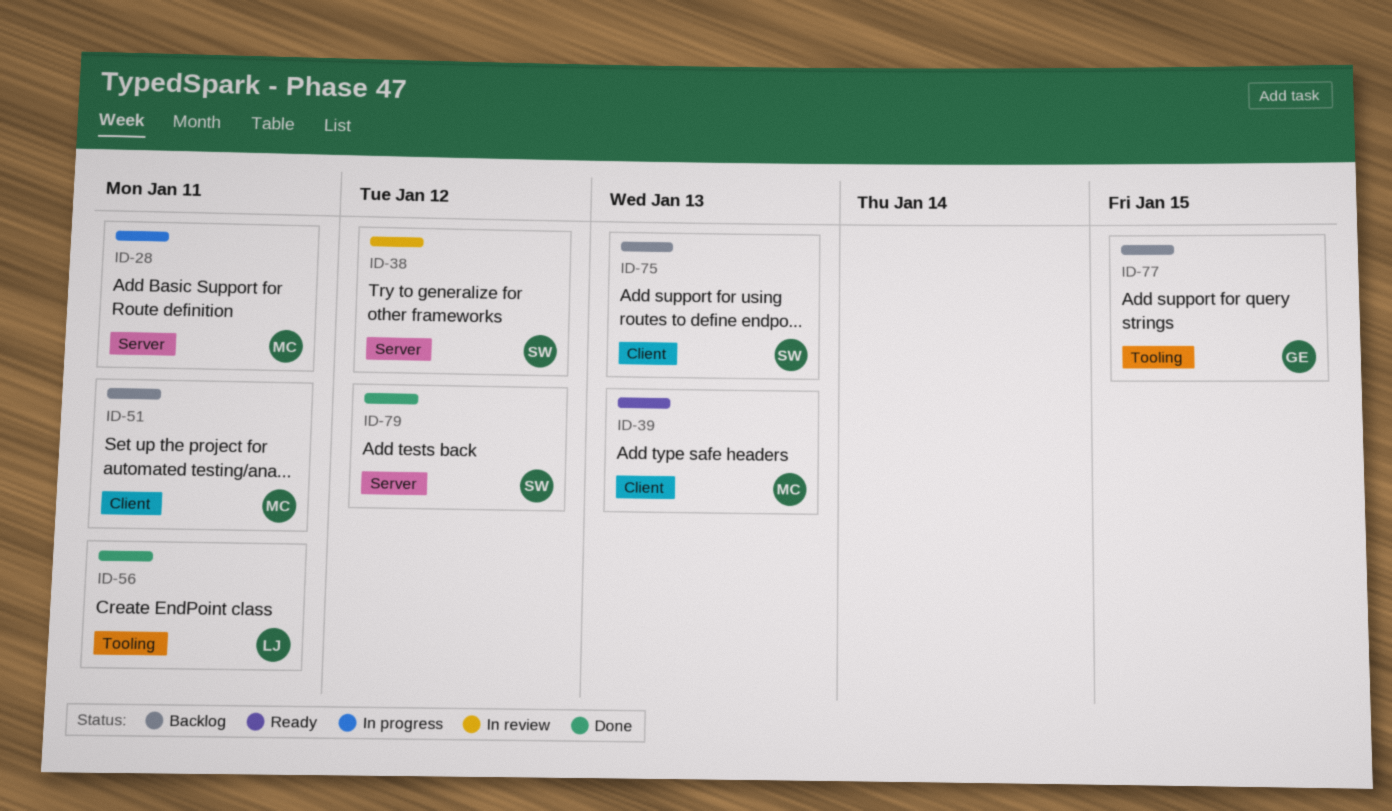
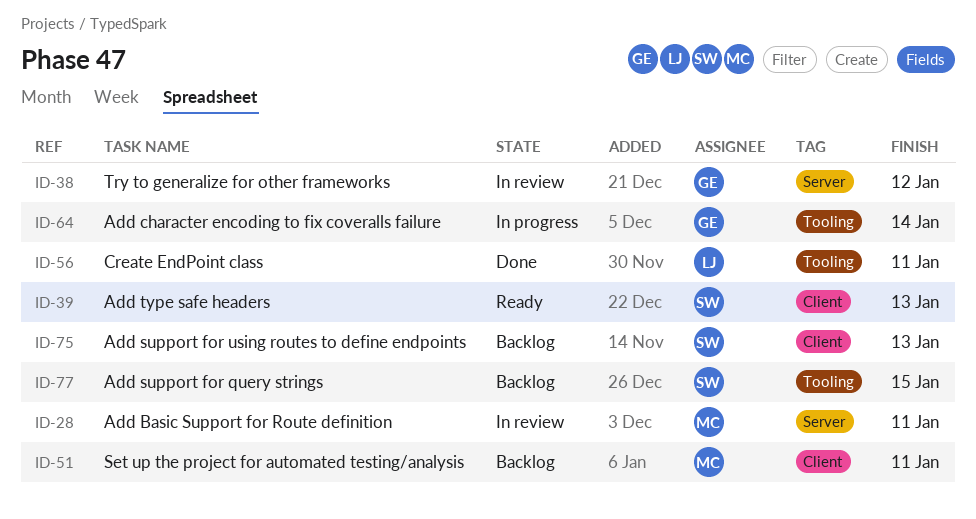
ID-28, status: In progress -> In review
ID-38, owner: SW -> GE
ID-39, owner: MC -> SW
ID-64: none -> present
ID-77, owner: GE -> SW
ID-79: present -> none

